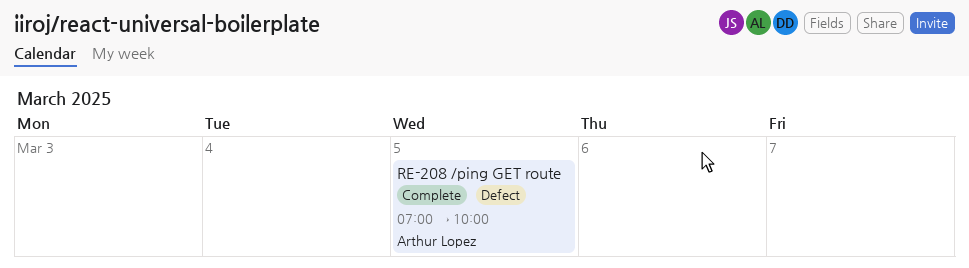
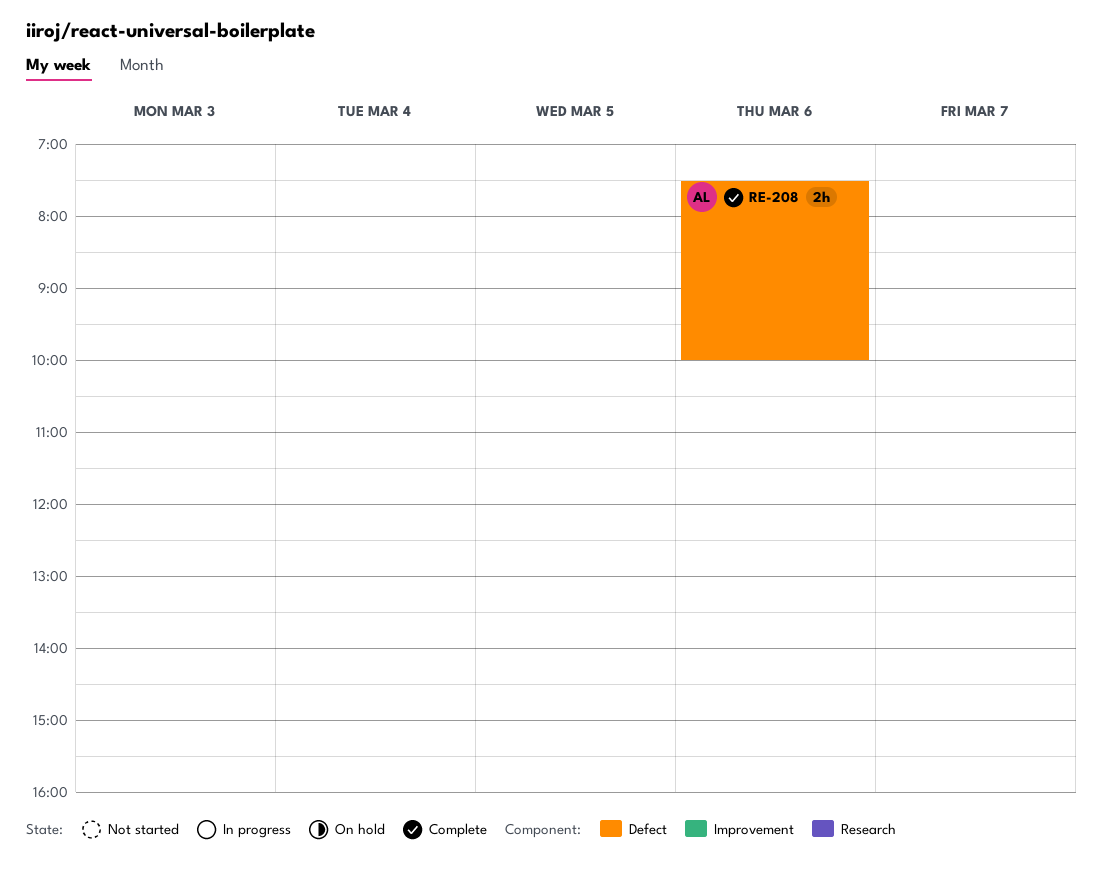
RE-208, day: Mar 5 -> Mar 6
RE-208, begins: 07:00 -> 07:30

